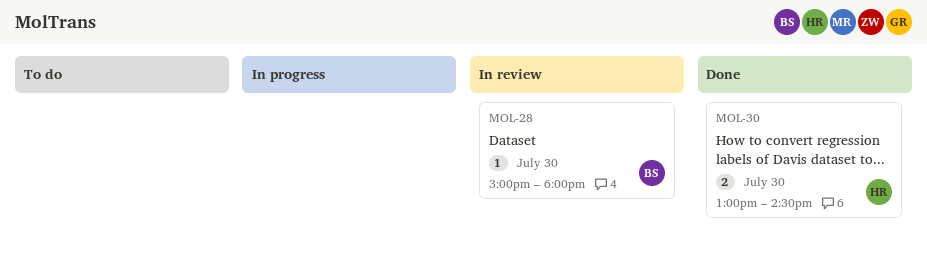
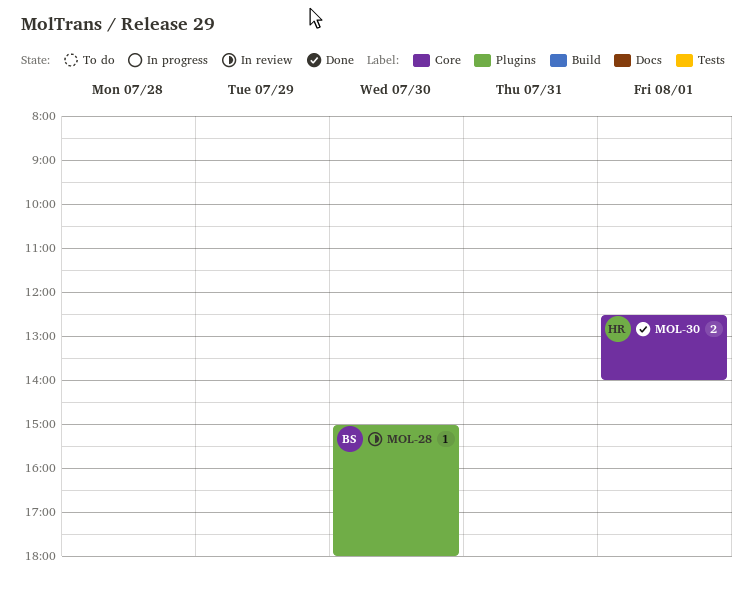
MOL-30, day: Jul 30 -> Aug 1
MOL-30, begins: 13:00 -> 12:30
MOL-30, ends: 14:30 -> 14:00

